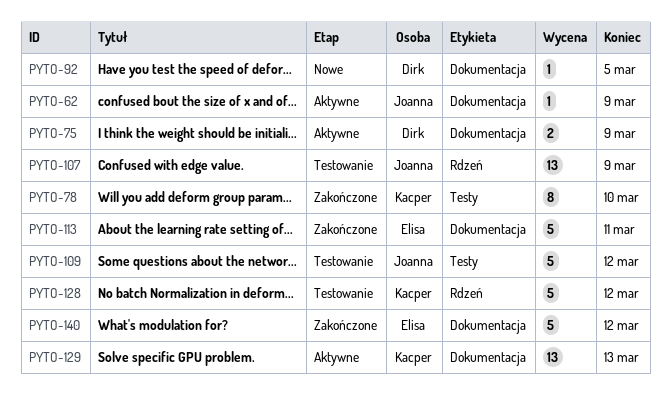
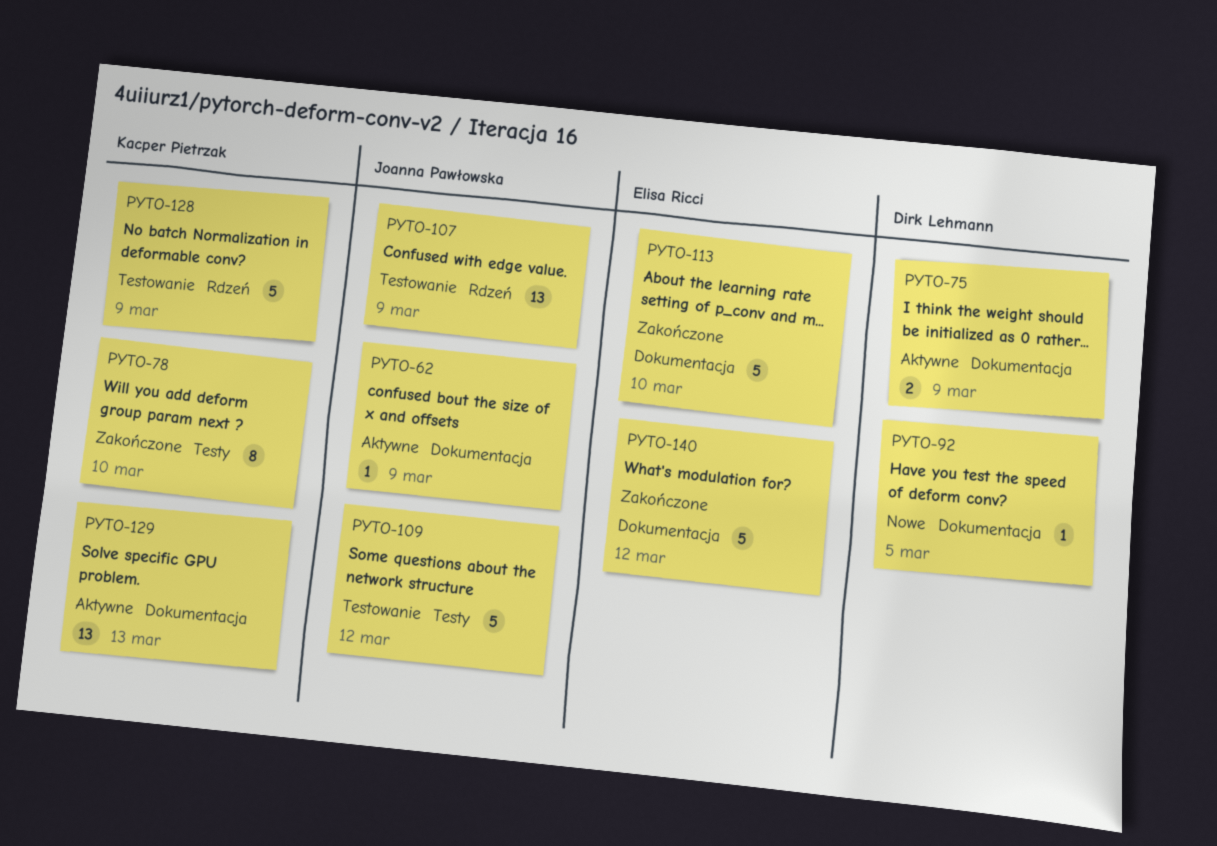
PYTO-113, due: Mar 11 -> Mar 10
PYTO-128, due: Mar 12 -> Mar 9

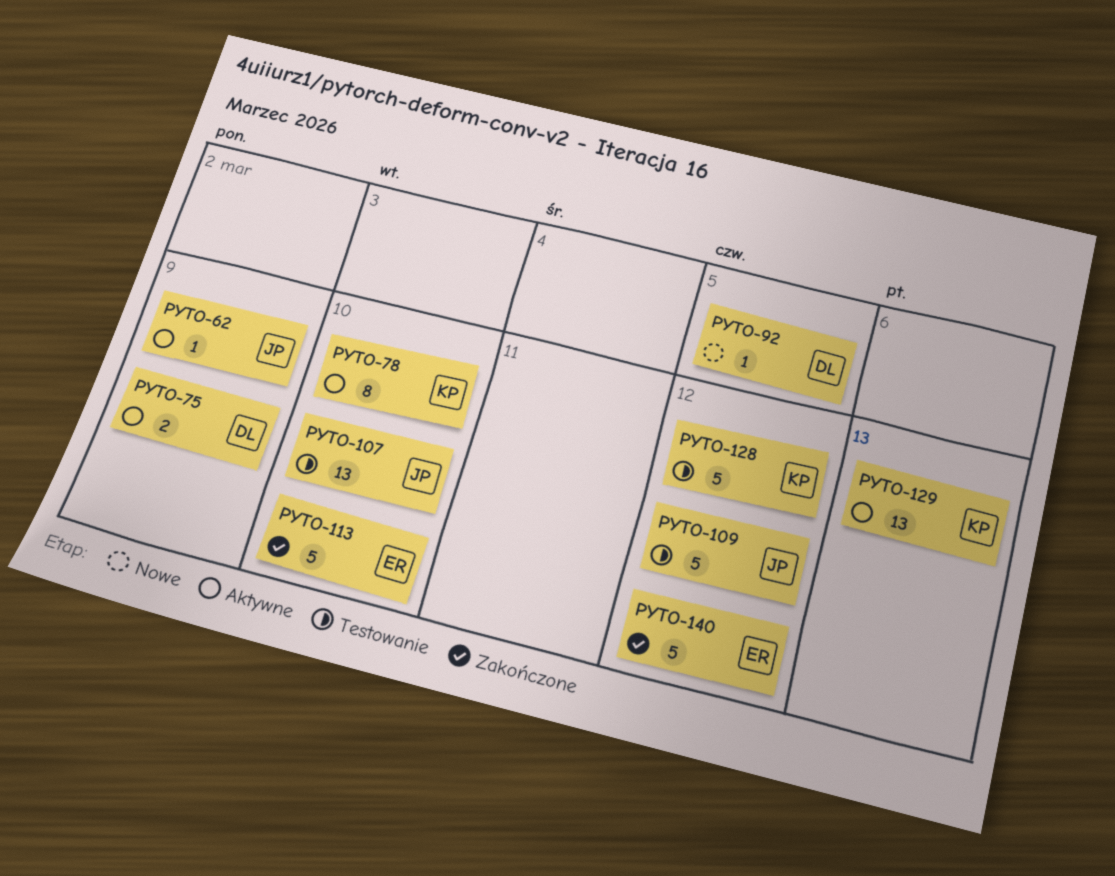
PYTO-78, status: Zakończone -> Aktywne
PYTO-107, due: Mar 9 -> Mar 10
PYTO-128, due: Mar 9 -> Mar 12

